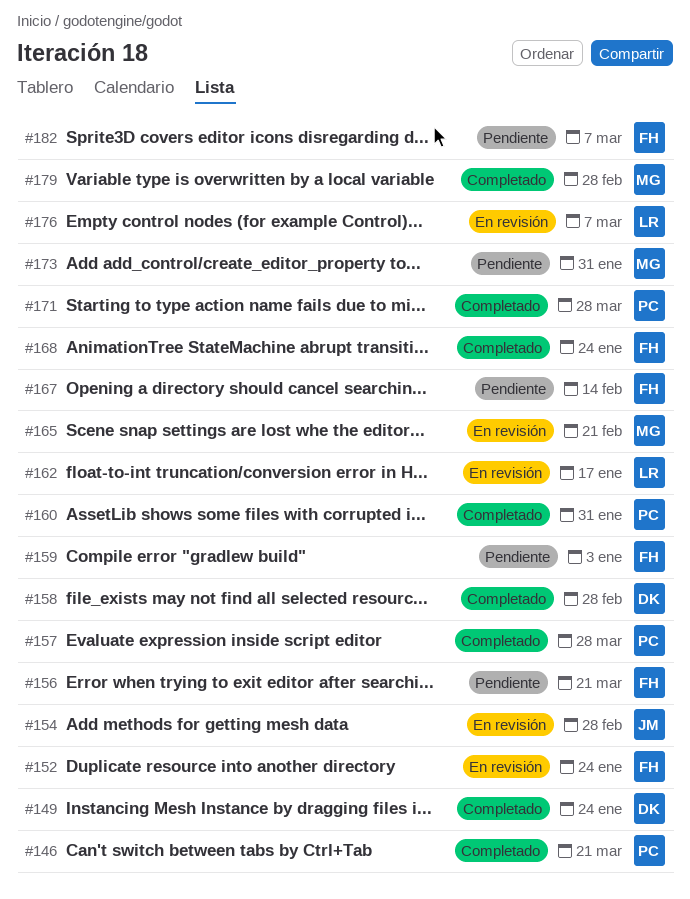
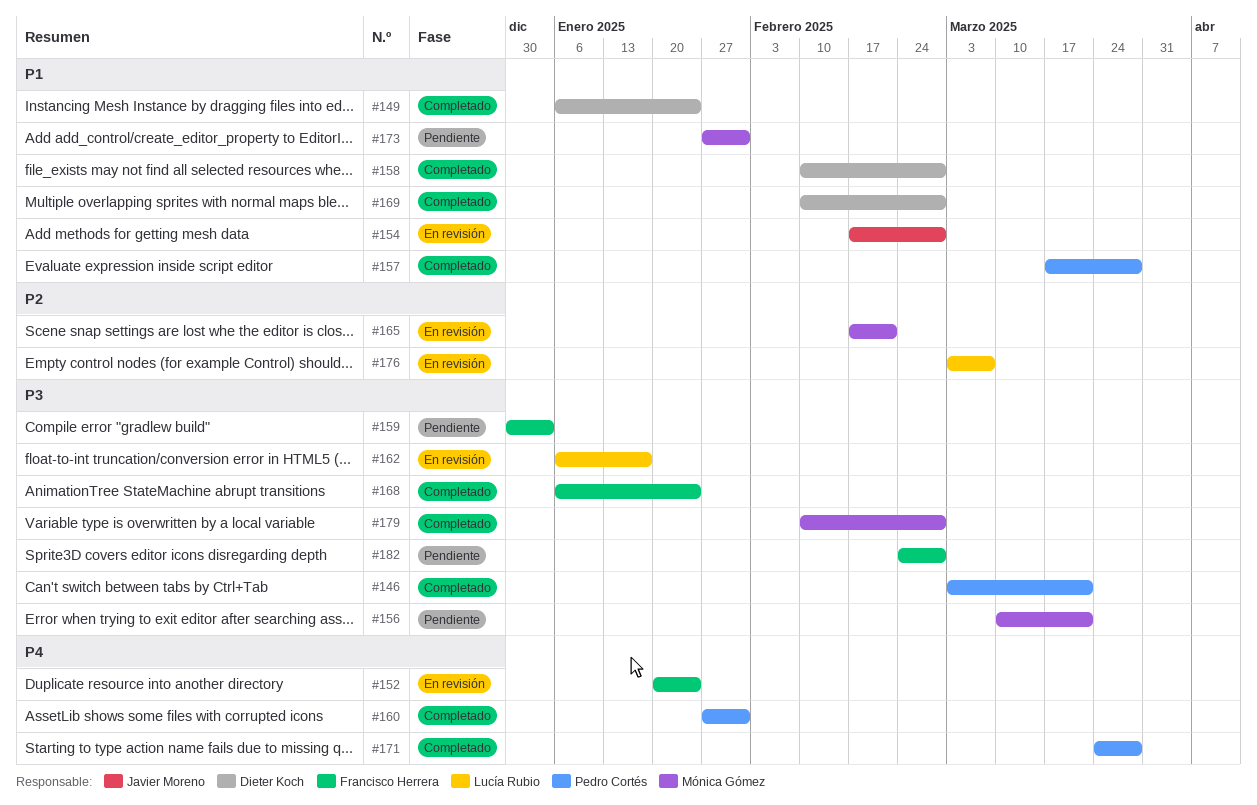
#156, owner: Francisco Herrera -> Mónica Gómez
#167: present -> none
#169: none -> present
#182, due: Mar 7 -> Feb 28

